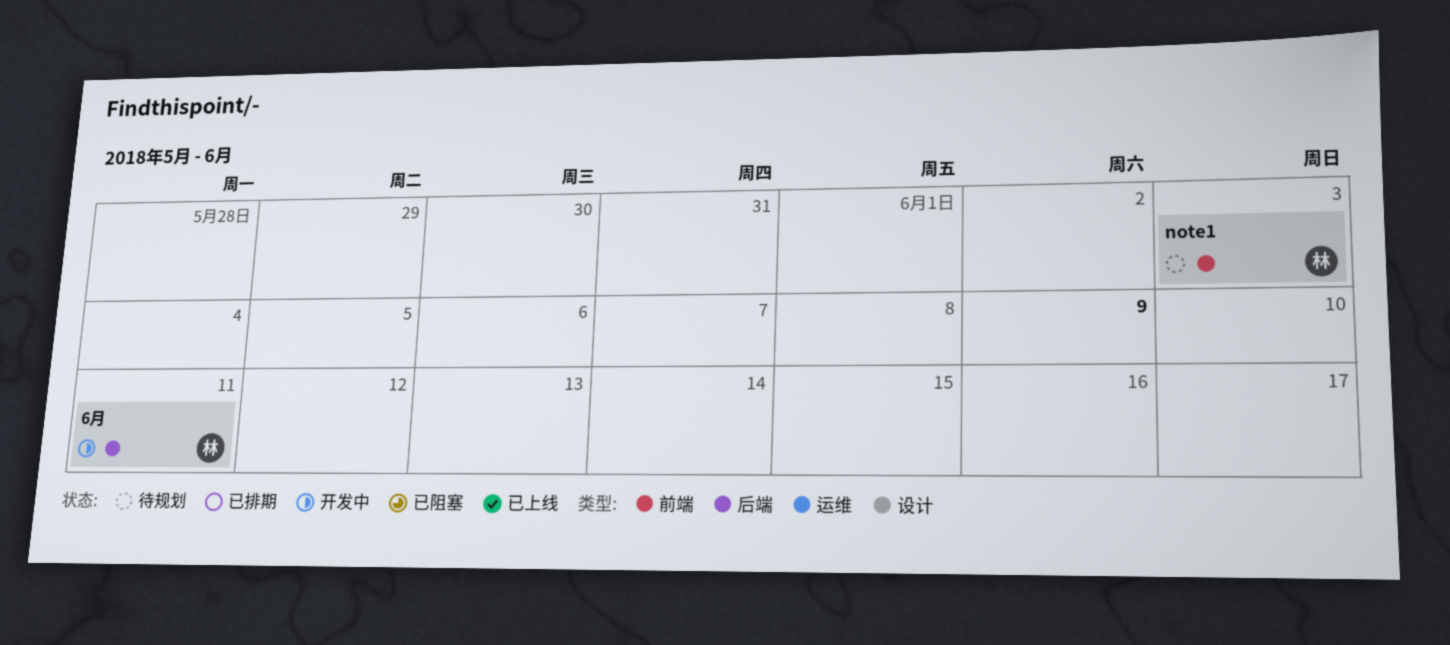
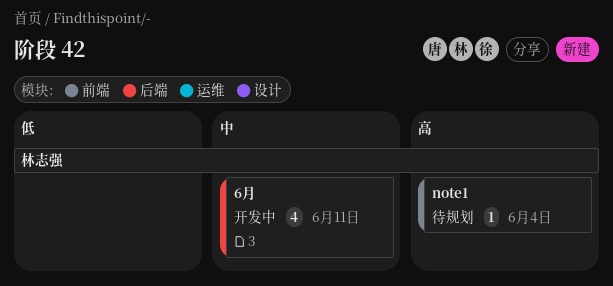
note1, due: Jun 3 -> Jun 4

